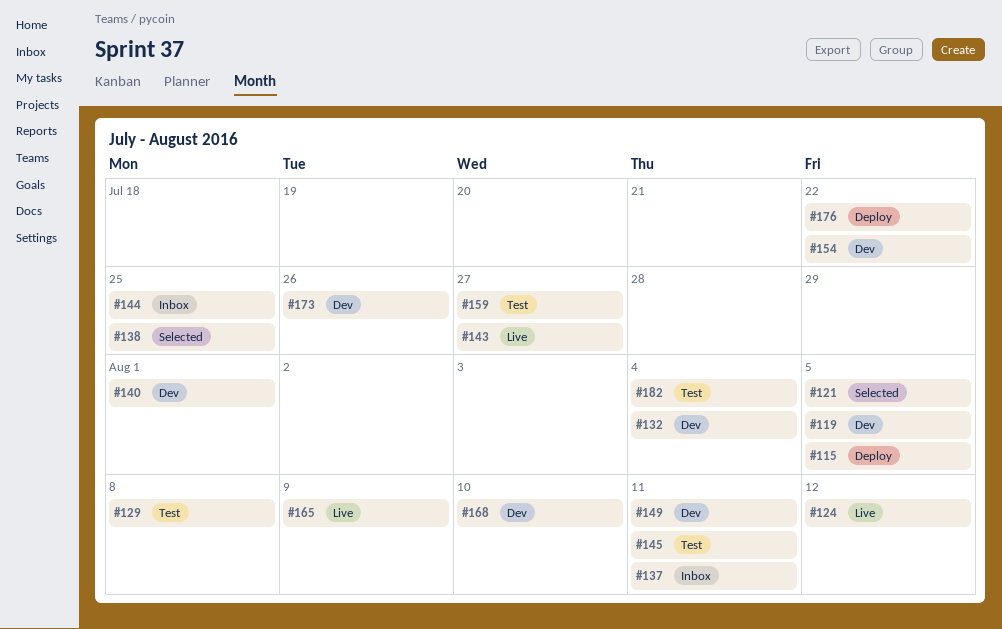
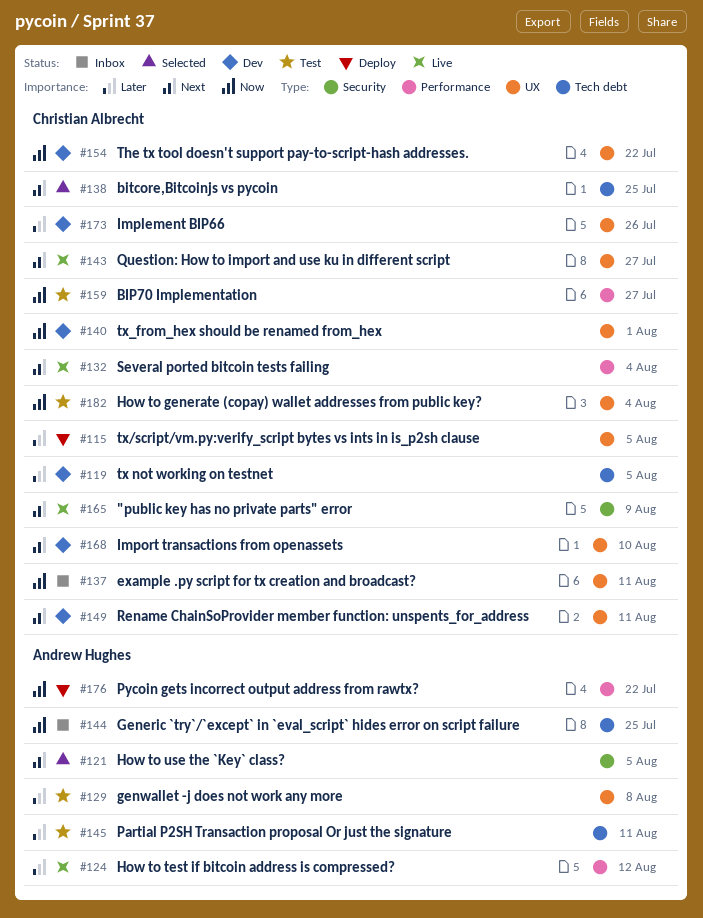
#132, status: Dev -> Live

